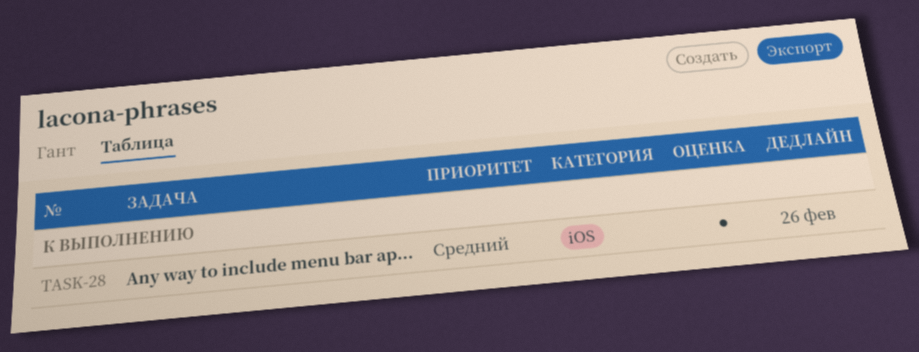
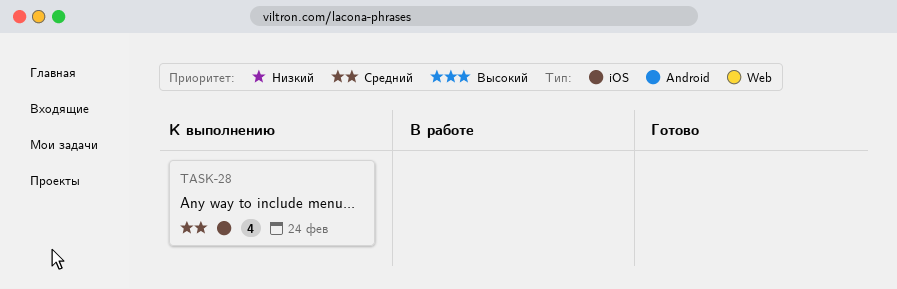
TASK-28, estimate: 1 -> 4
TASK-28, due: Feb 26 -> Feb 24

